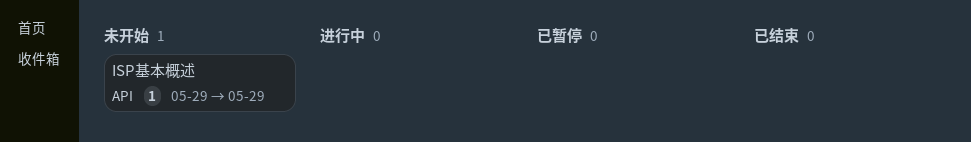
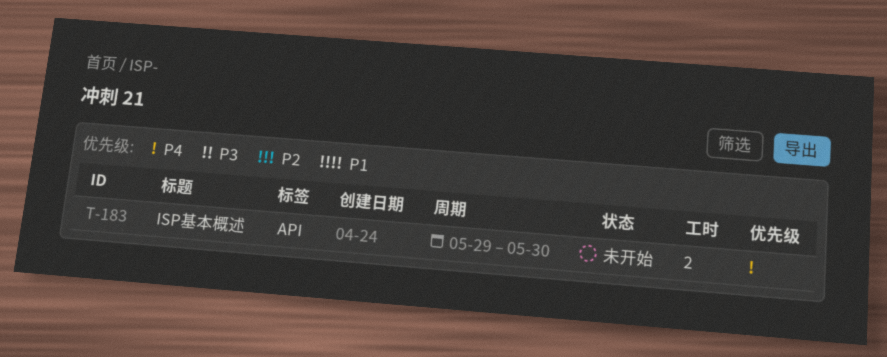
ISP基本概述, estimate: 1 -> 2
ISP基本概述, due: May 29 -> May 30

